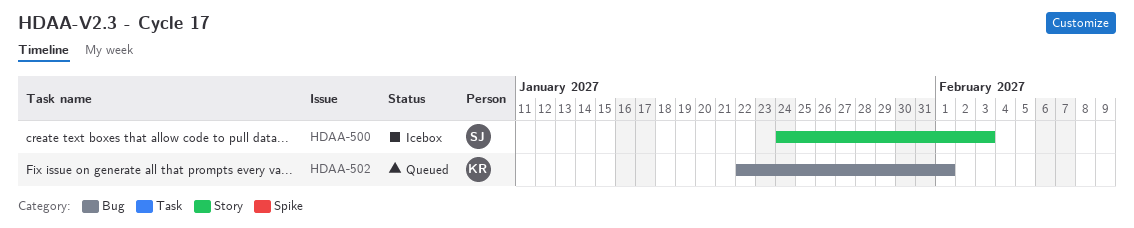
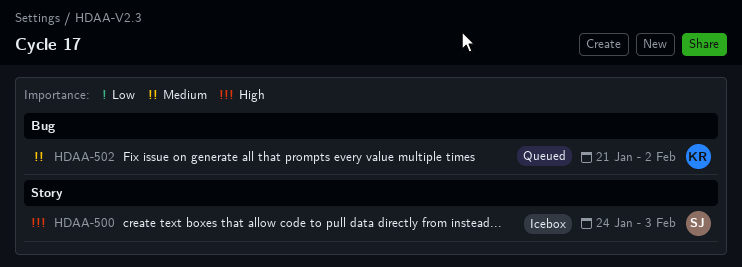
HDAA-502, start: Jan 22 -> Jan 21
HDAA-502, due: Feb 1 -> Feb 2

